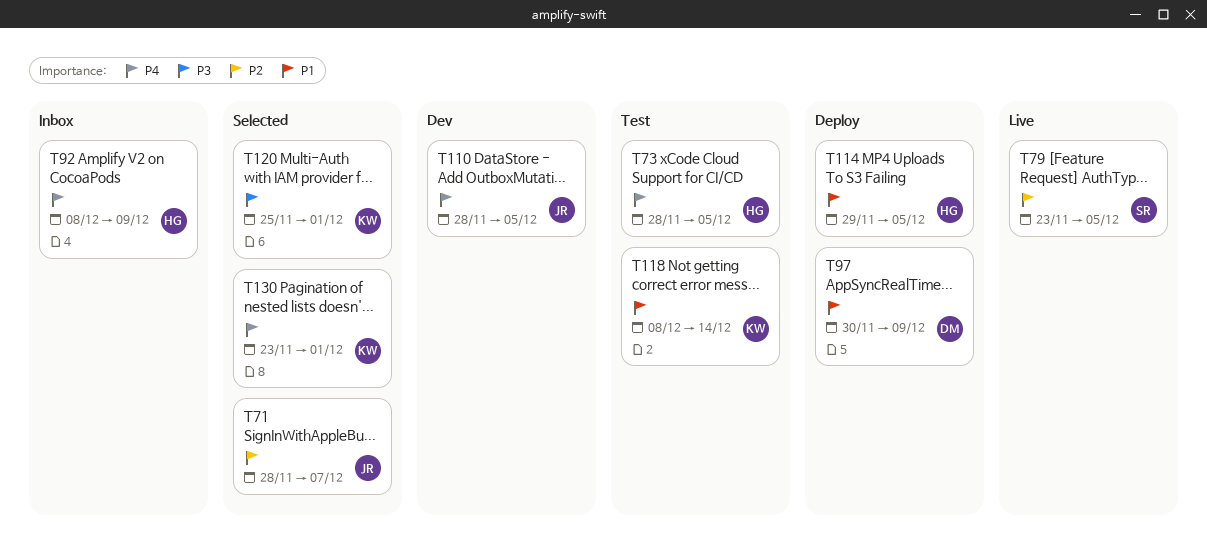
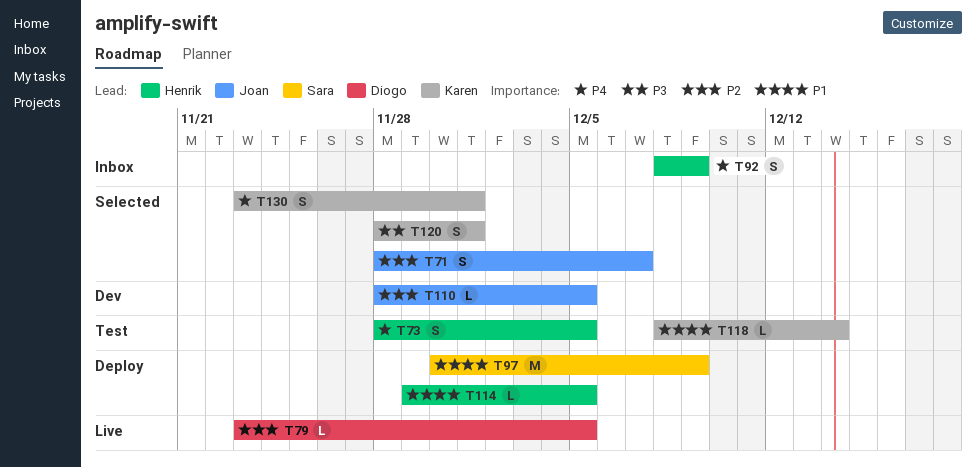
T79, owner: Sara -> Diogo
T97, owner: Diogo -> Sara
T110, priority: P4 -> P2
T120, start: Nov 25 -> Nov 28

